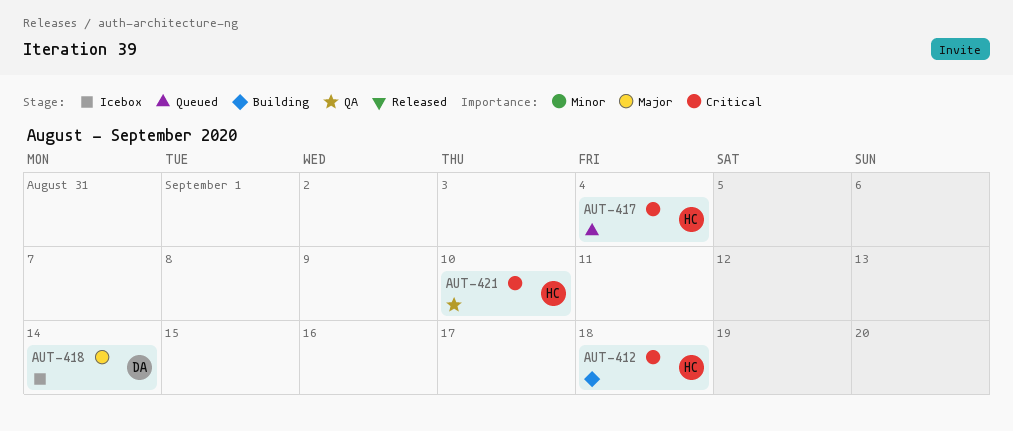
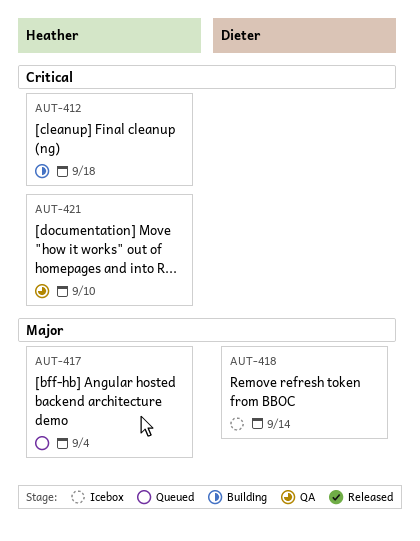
AUT-417, priority: Critical -> Major

